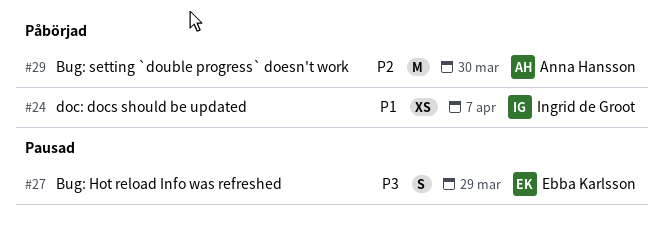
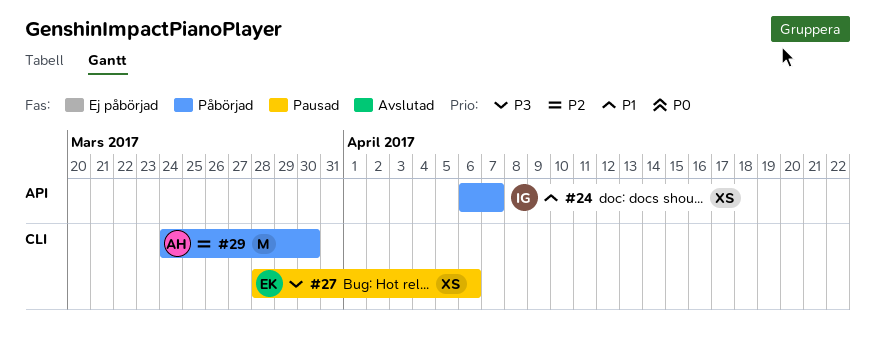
#27, estimate: S -> XS
#27, due: Mar 29 -> Apr 6

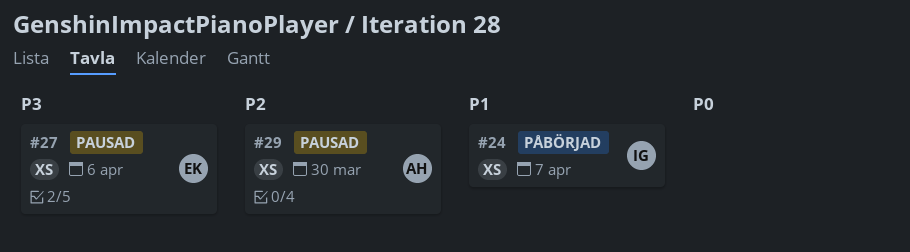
#29, status: Påbörjad -> Pausad
#29, estimate: M -> XS

